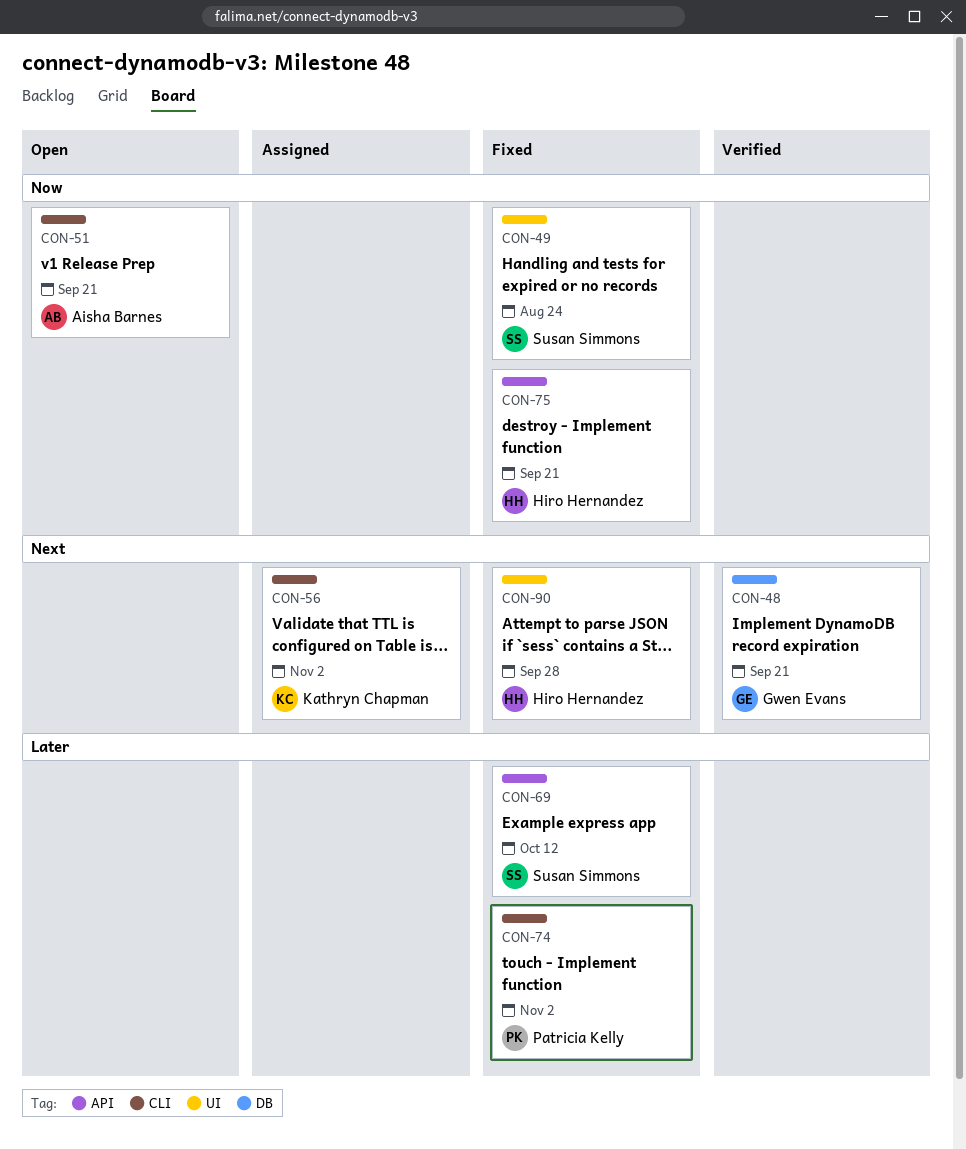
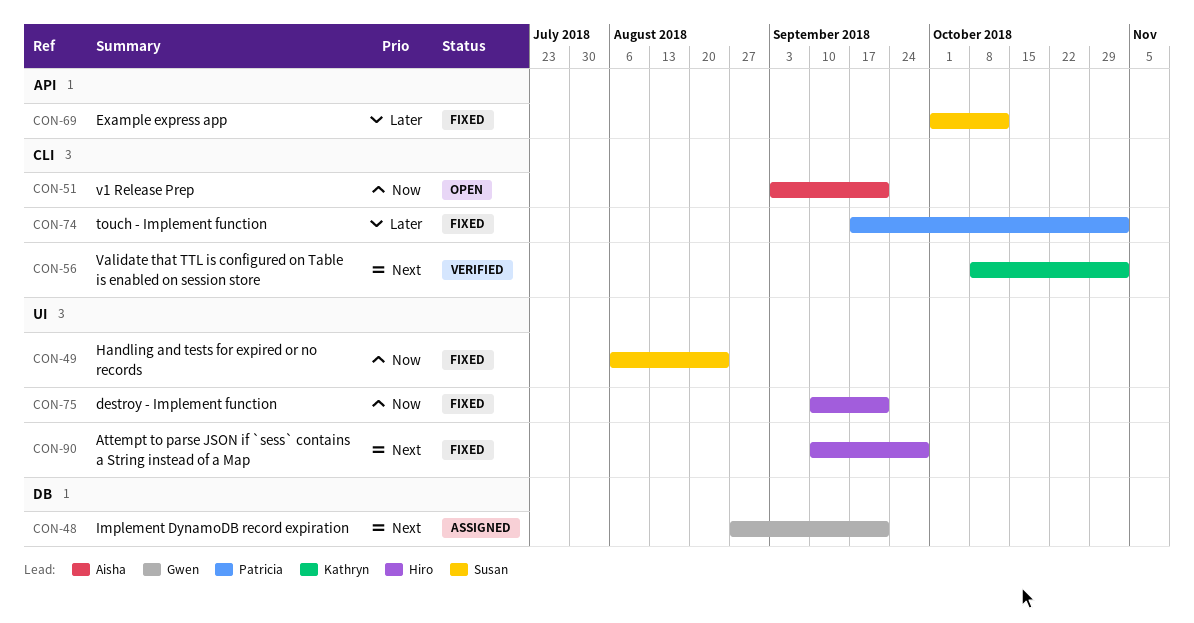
CON-48, status: Verified -> Assigned
CON-56, status: Assigned -> Verified
CON-75, label: API -> UI

